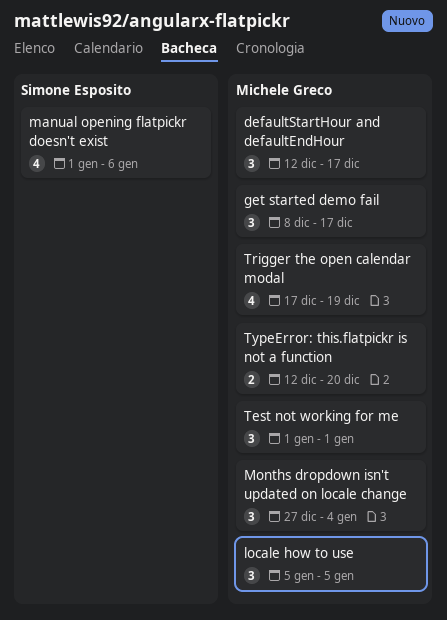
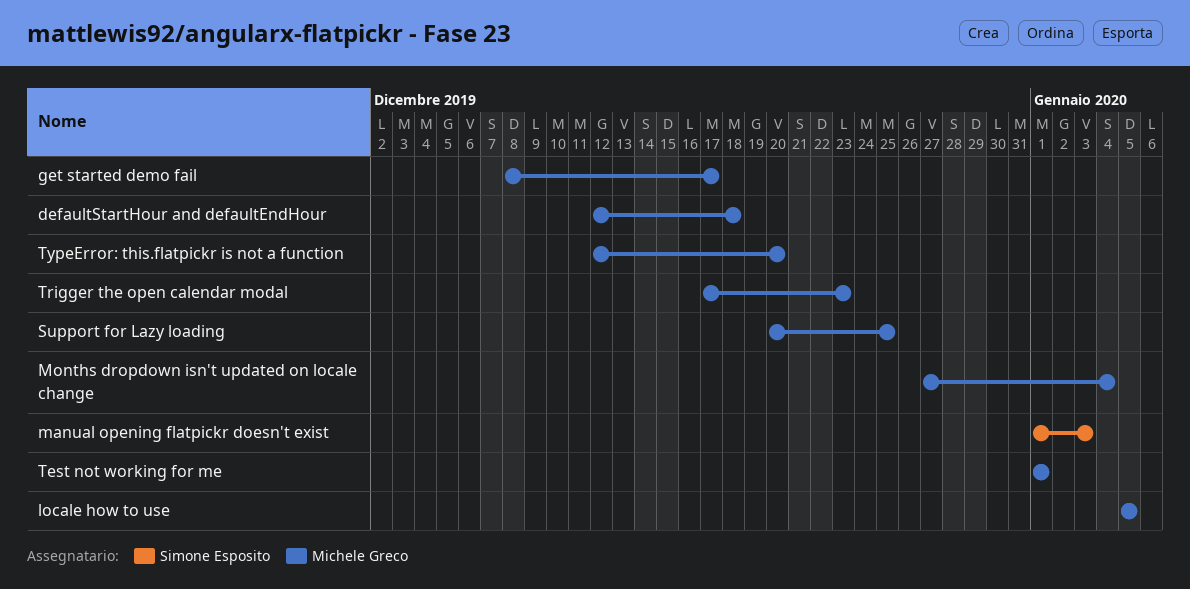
defaultStartHour and defaultEndHour, due: Dec 17 -> Dec 18
manual opening flatpickr doesn't exist, due: Jan 6 -> Jan 3
Support for Lazy loading: none -> present
Trigger the open calendar modal, due: Dec 19 -> Dec 23

